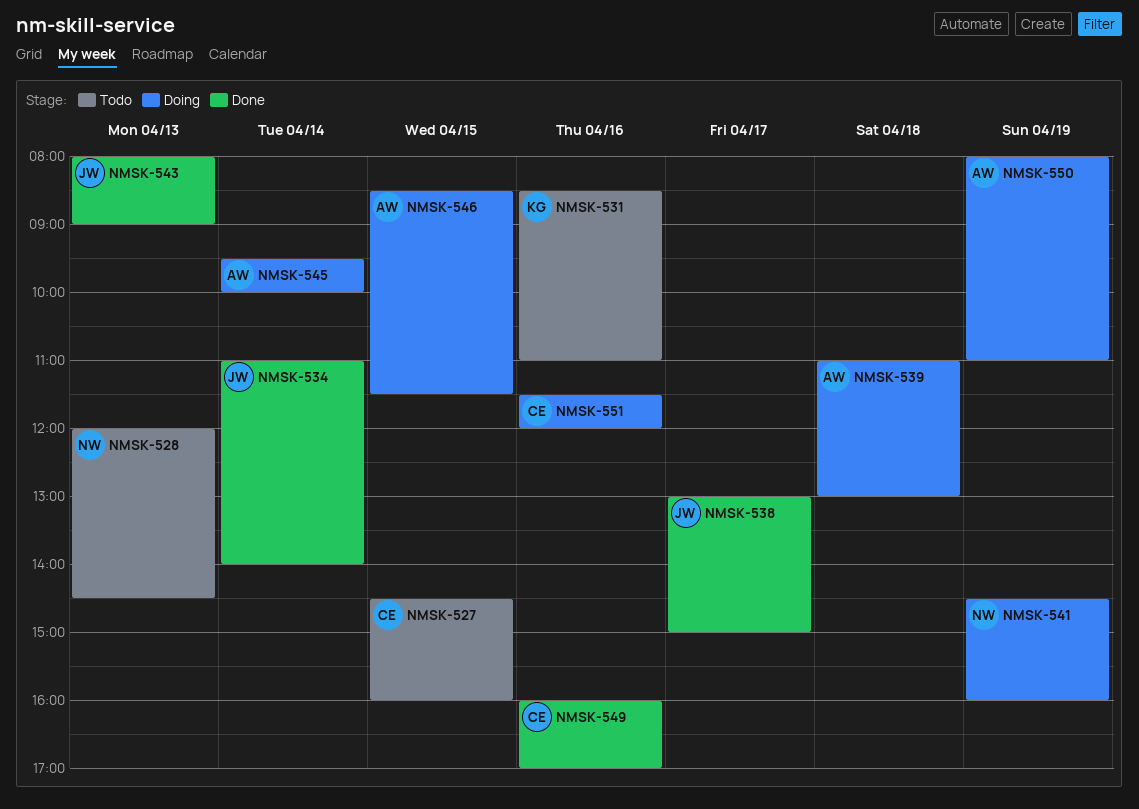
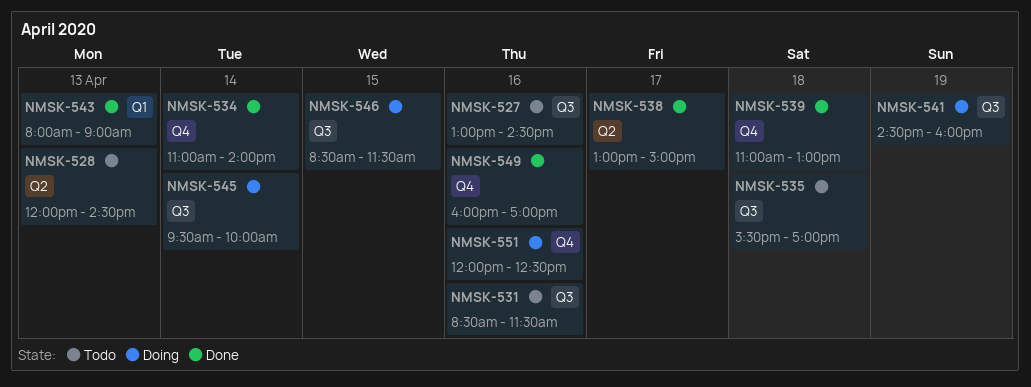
NMSK-527, day: Apr 15 -> Apr 16
NMSK-527, begins: 14:30 -> 13:00
NMSK-527, ends: 16:00 -> 14:30
NMSK-531, ends: 11:00 -> 11:30
NMSK-535: none -> present
NMSK-539, status: Doing -> Done
NMSK-550: present -> none
NMSK-551, begins: 11:30 -> 12:00
NMSK-551, ends: 12:00 -> 12:30

